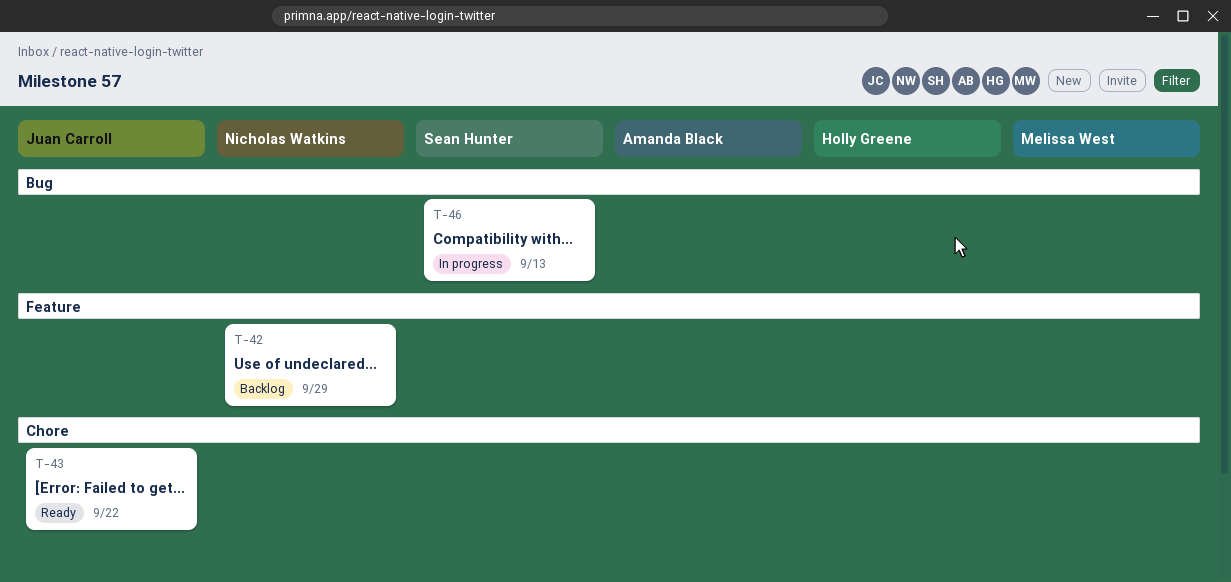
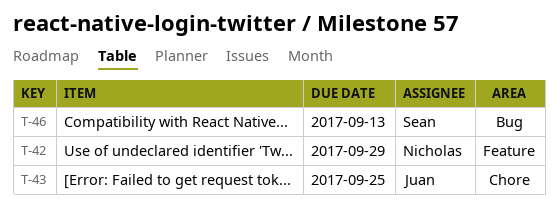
T-43, due: Sep 22 -> Sep 25

